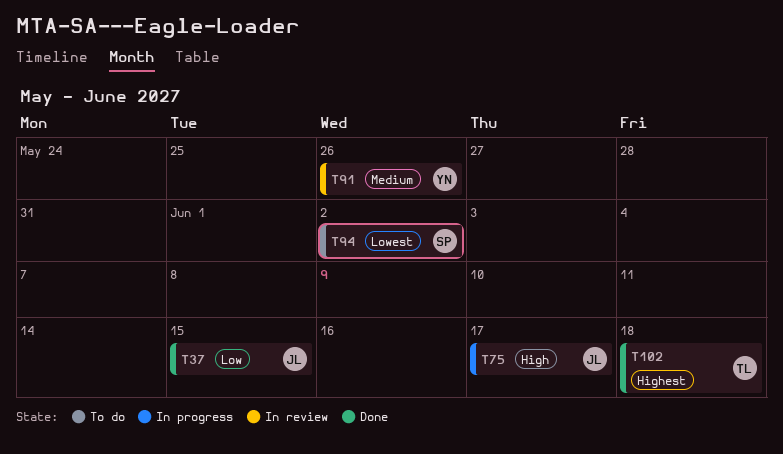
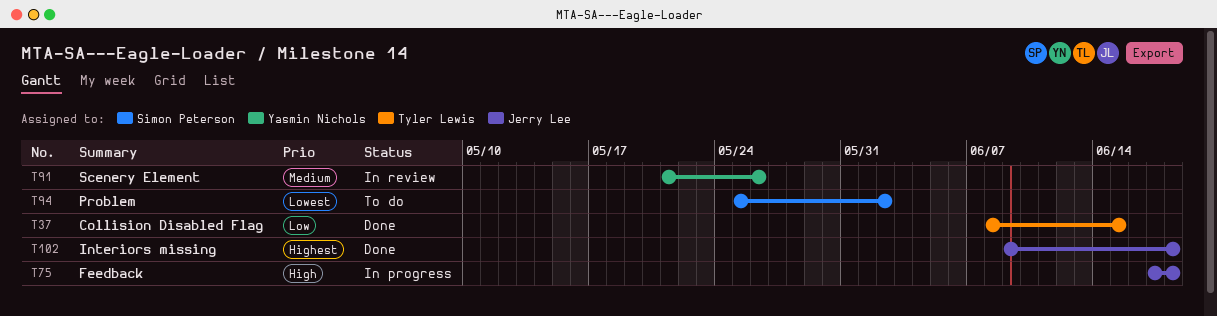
T37, owner: Jerry Lee -> Tyler Lewis
T75, due: Jun 17 -> Jun 18
T102, owner: Tyler Lewis -> Jerry Lee

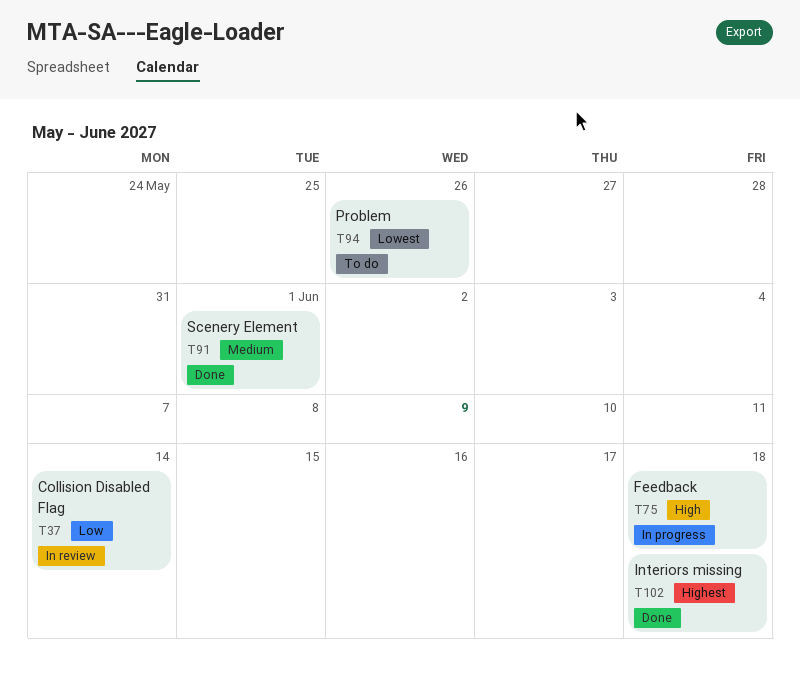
T37, status: Done -> In review
T37, due: Jun 15 -> Jun 14
T91, status: In review -> Done
T91, due: May 26 -> Jun 1
T94, due: Jun 2 -> May 26

